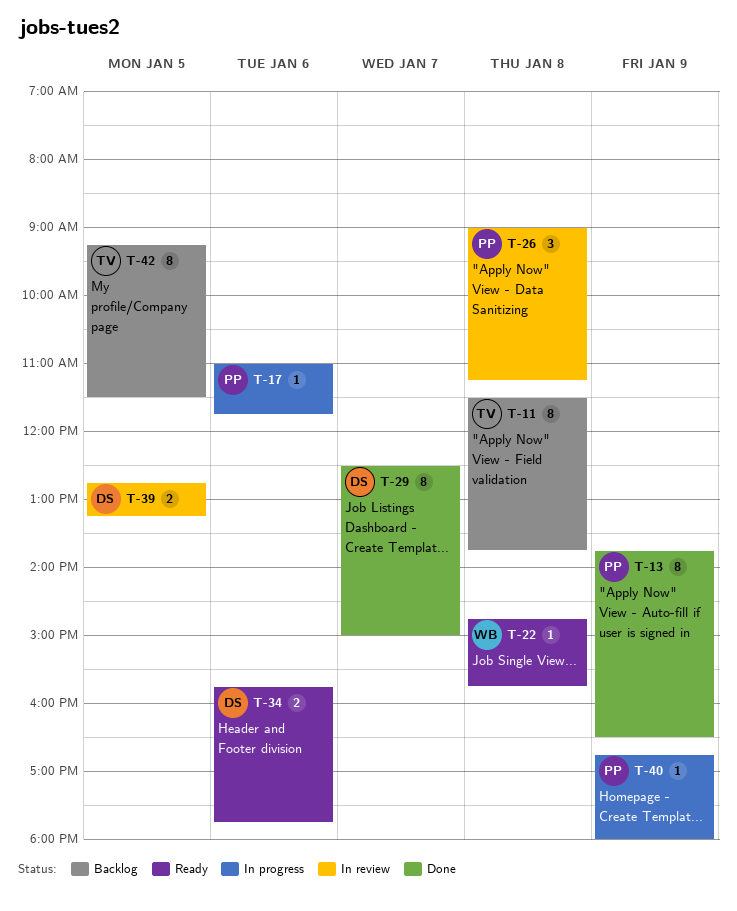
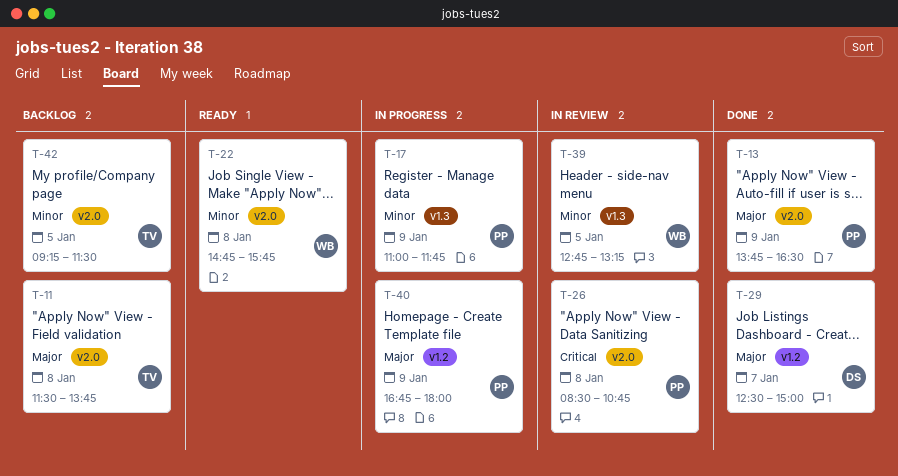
T-17, day: Jan 6 -> Jan 9
T-26, begins: 09:00 -> 08:30
T-26, ends: 11:15 -> 10:45
T-34: present -> none
T-39, owner: DS -> WB

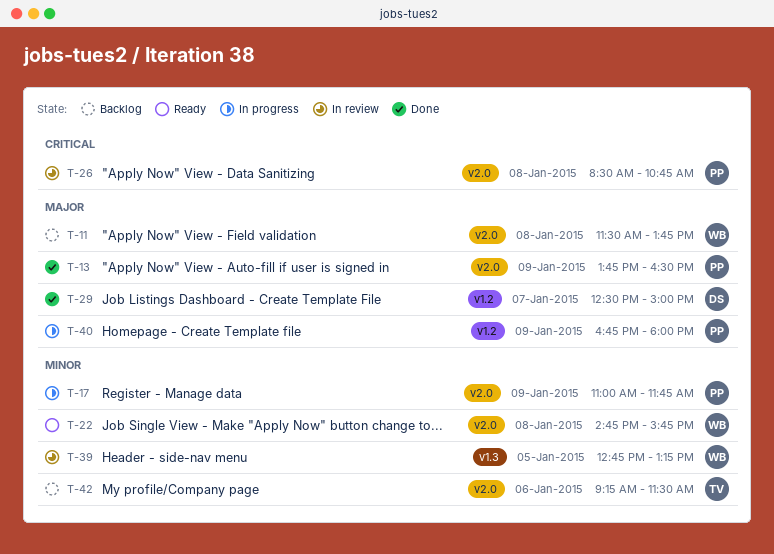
T-11, owner: TV -> WB
T-17, label: v1.3 -> v2.0
T-42, day: Jan 5 -> Jan 6

